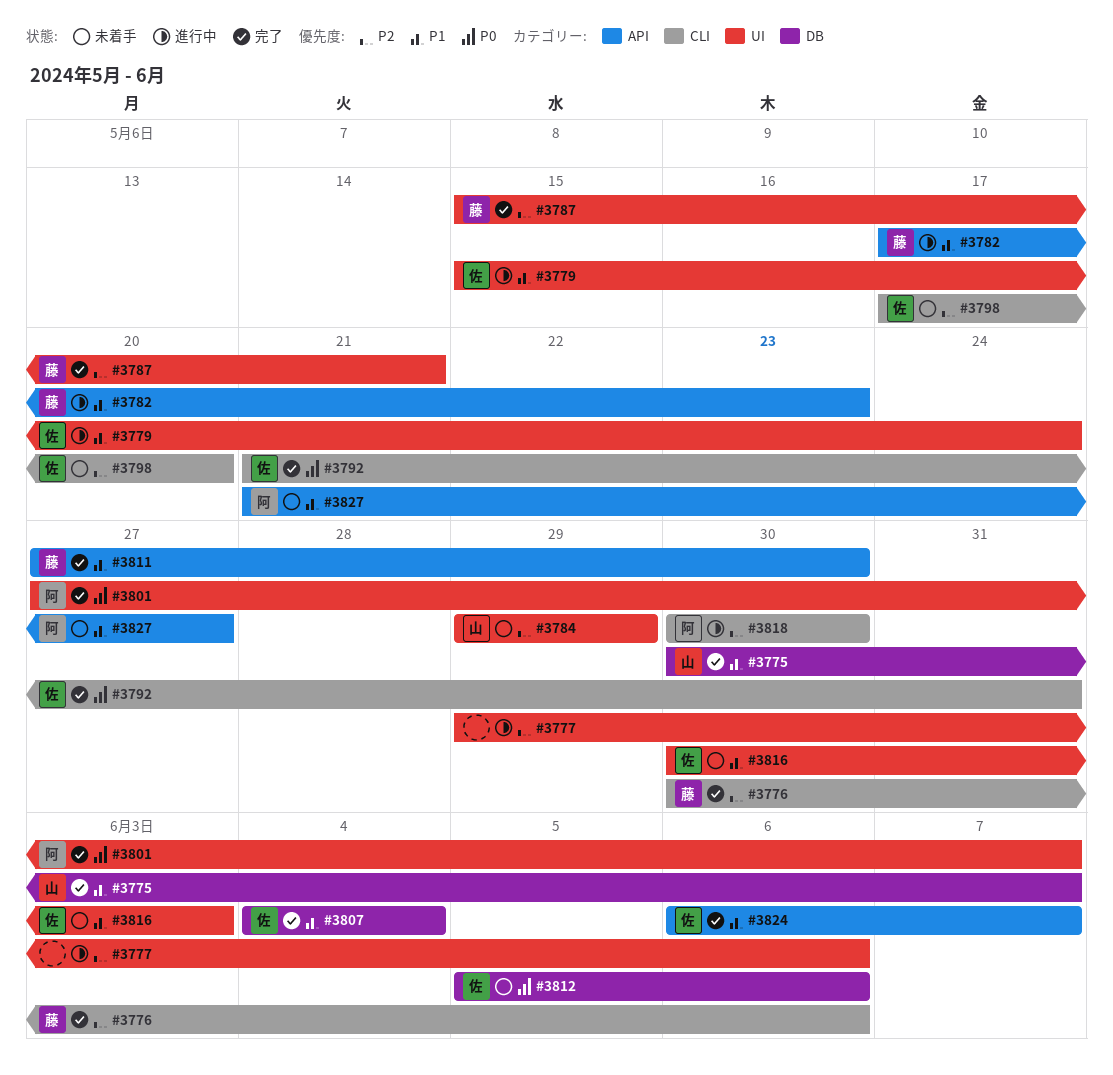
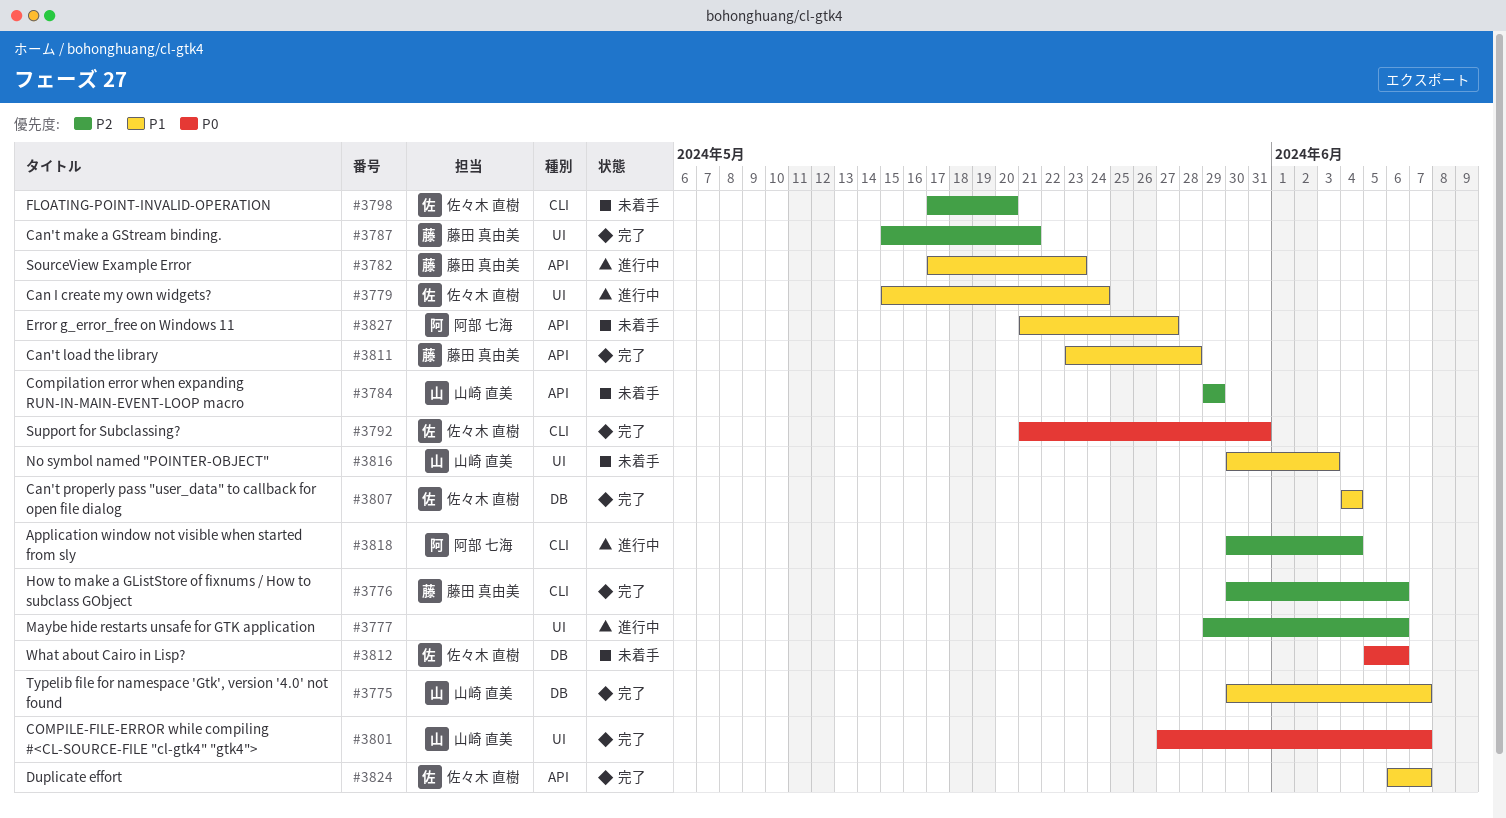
#3784, label: UI -> API
#3801, owner: 阿部 七海 -> 山崎 直美
#3811, start: May 27 -> May 23
#3811, due: May 30 -> May 28
#3816, owner: 佐々木 直樹 -> 山崎 直美
#3818, due: May 30 -> Jun 4

